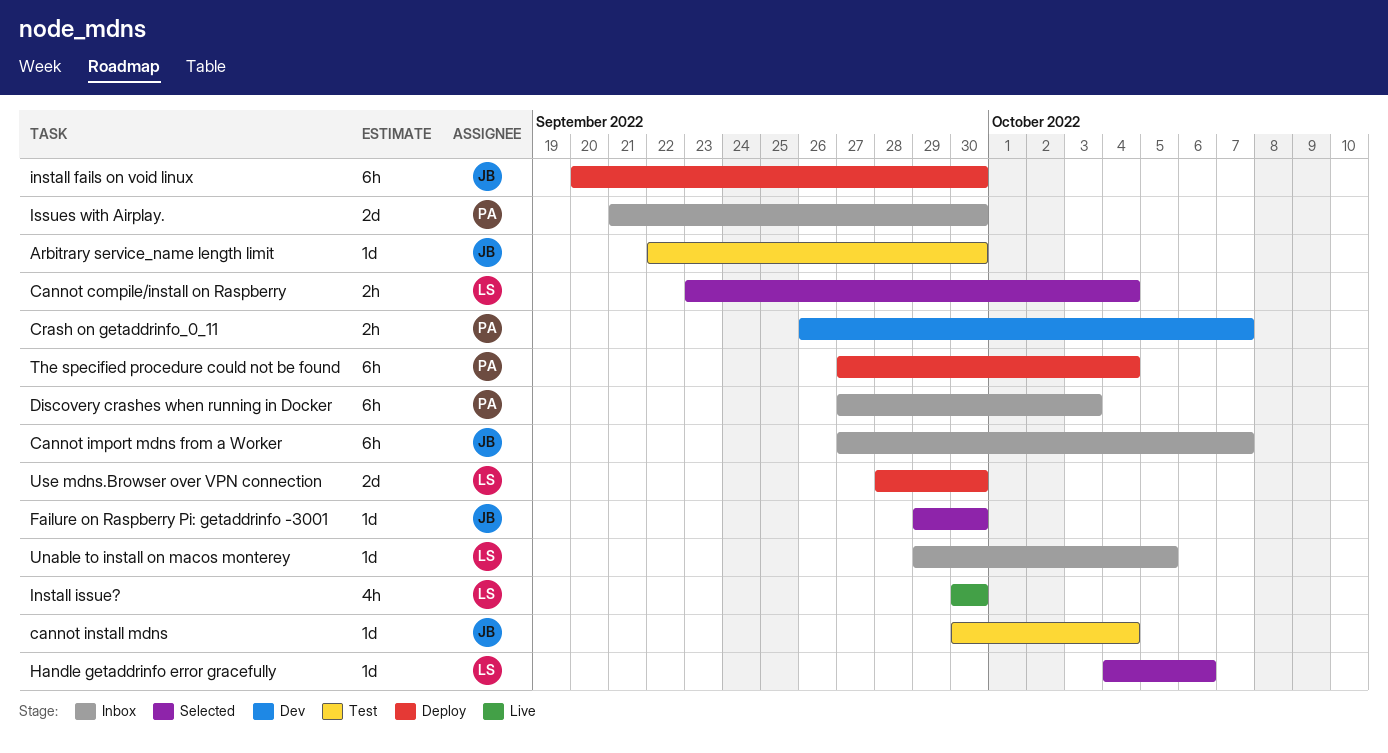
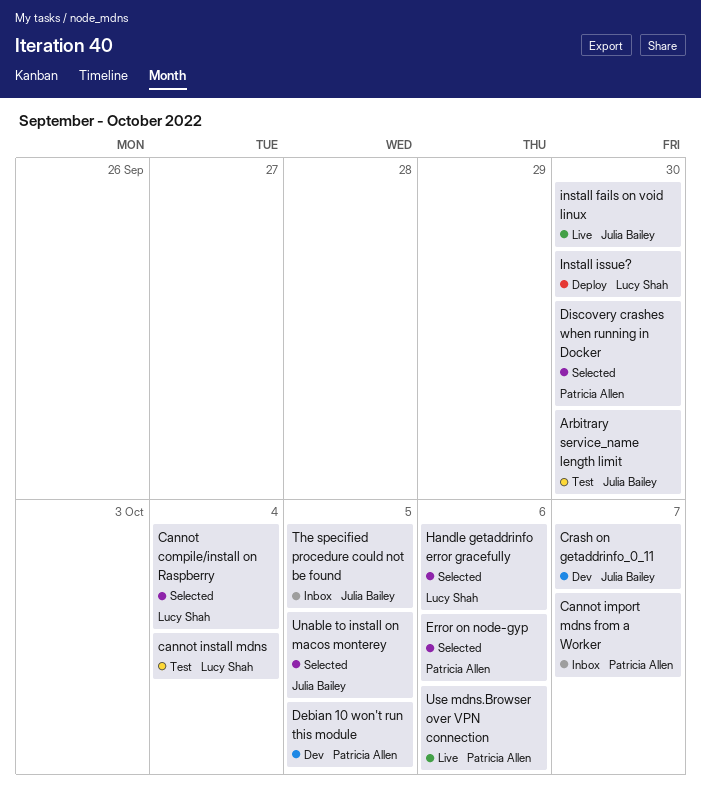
Cannot import mdns from a Worker, owner: Julia Bailey -> Patricia Allen
cannot install mdns, owner: Julia Bailey -> Lucy Shah
Crash on getaddrinfo_0_11, owner: Patricia Allen -> Julia Bailey
Debian 10 won't run this module: none -> present
Discovery crashes when running in Docker, status: Inbox -> Selected
Discovery crashes when running in Docker, due: Oct 3 -> Sep 30
Error on node-gyp: none -> present
Failure on Raspberry Pi: getaddrinfo -3001: present -> none
install fails on void linux, status: Deploy -> Live
Install issue?, status: Live -> Deploy
Issues with Airplay.: present -> none
The specified procedure could not be found, status: Deploy -> Inbox
The specified procedure could not be found, owner: Patricia Allen -> Julia Bailey
The specified procedure could not be found, due: Oct 4 -> Oct 5
Unable to install on macos monterey, status: Inbox -> Selected
Unable to install on macos monterey, owner: Lucy Shah -> Julia Bailey
Use mdns.Browser over VPN connection, status: Deploy -> Live
Use mdns.Browser over VPN connection, owner: Lucy Shah -> Patricia Allen
Use mdns.Browser over VPN connection, due: Sep 30 -> Oct 6

